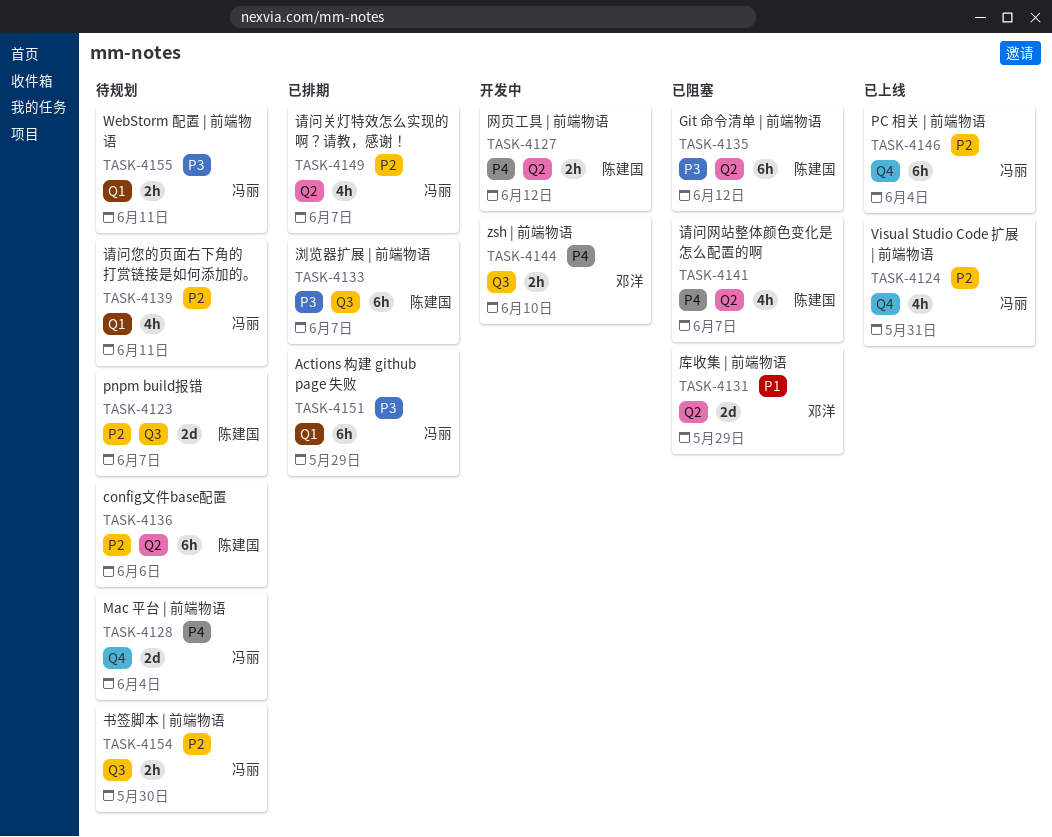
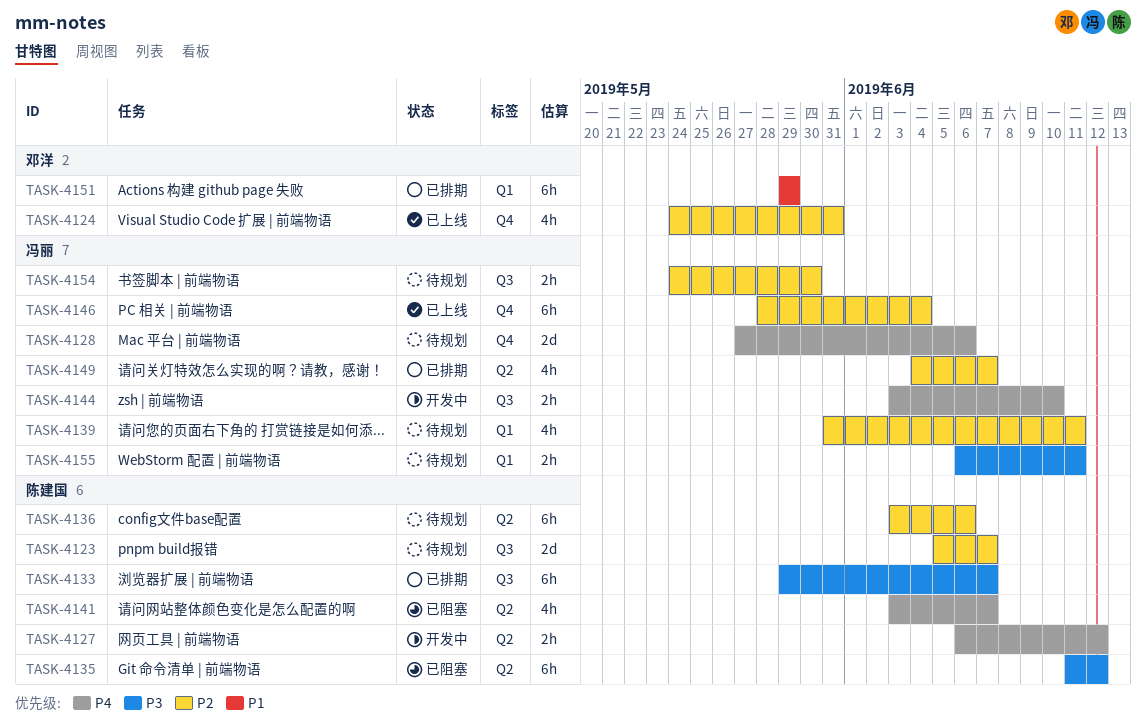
TASK-4124, owner: 冯丽 -> 邓洋
TASK-4128, due: Jun 4 -> Jun 6
TASK-4131: present -> none
TASK-4144, owner: 邓洋 -> 冯丽
TASK-4151, owner: 冯丽 -> 邓洋
TASK-4151, priority: P3 -> P1

